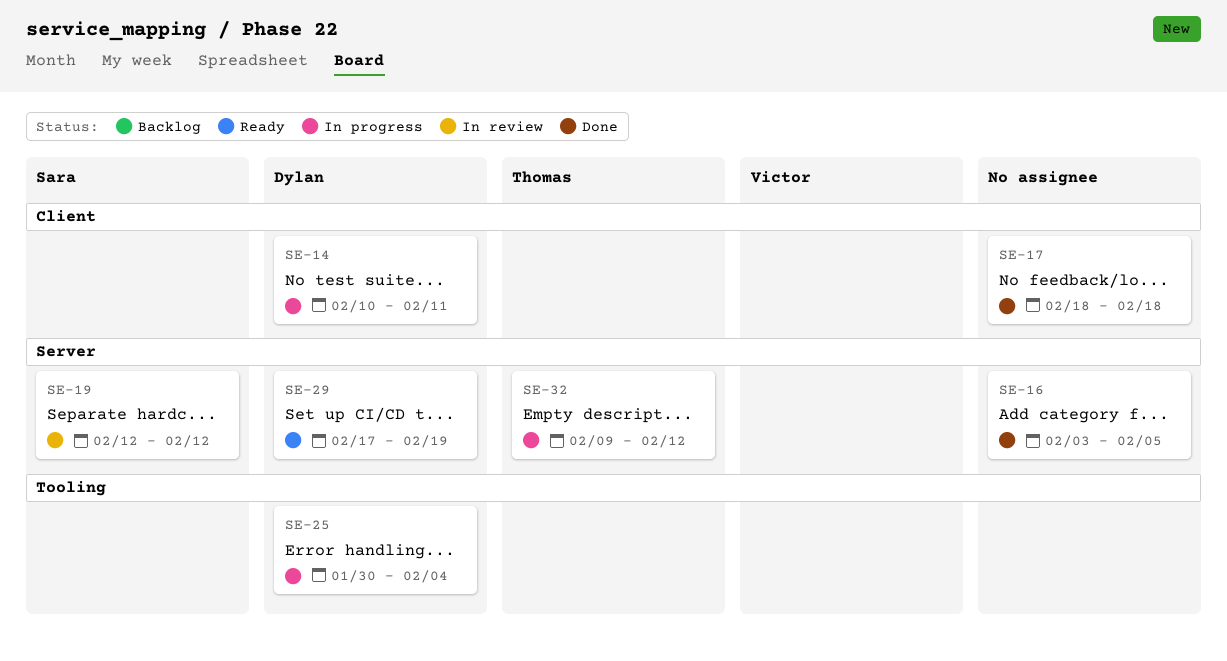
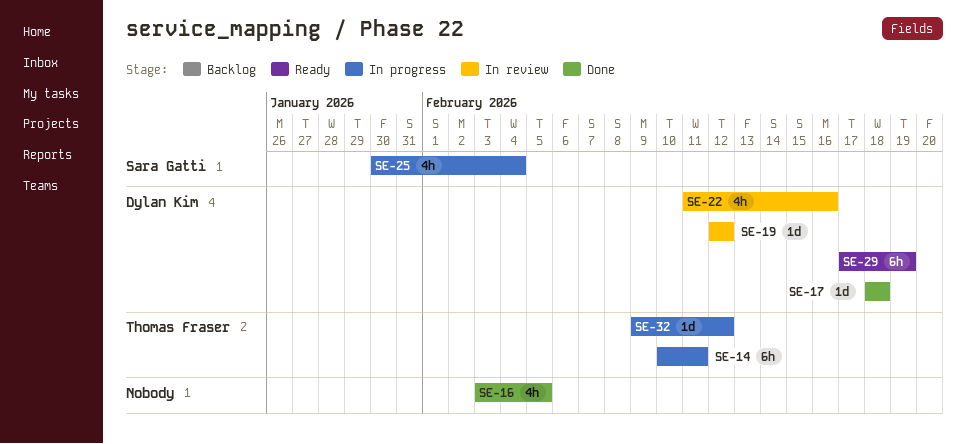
SE-14, owner: Dylan Kim -> Thomas Fraser
SE-17, owner: none -> Dylan Kim
SE-19, owner: Sara Gatti -> Dylan Kim
SE-22: none -> present
SE-25, owner: Dylan Kim -> Sara Gatti

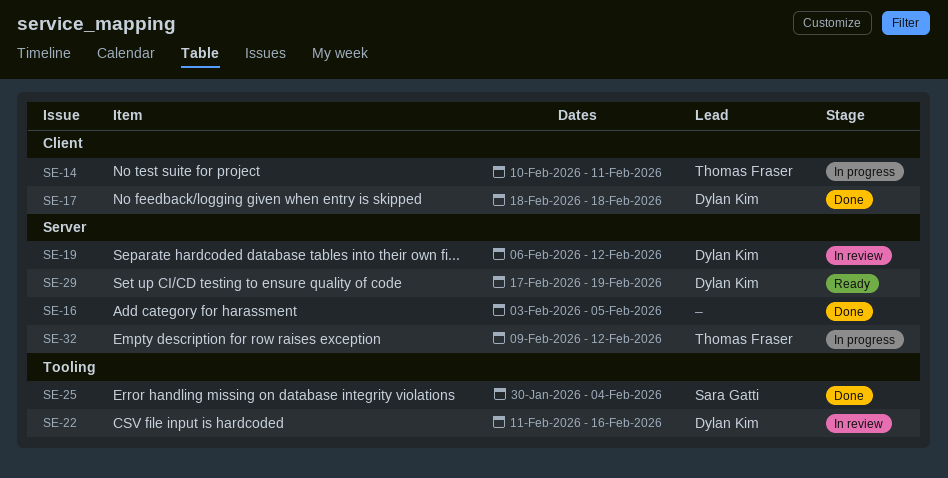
SE-19, start: Feb 12 -> Feb 6
SE-25, status: In progress -> Done

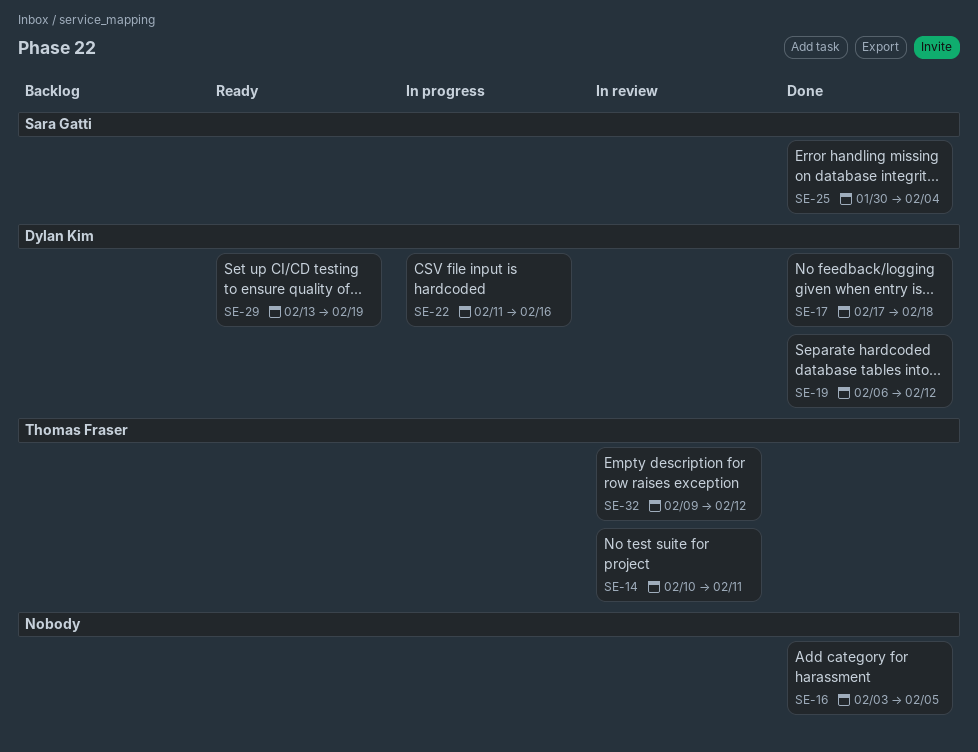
SE-14, status: In progress -> In review
SE-17, start: Feb 18 -> Feb 17
SE-19, status: In review -> Done
SE-22, status: In review -> In progress
SE-29, start: Feb 17 -> Feb 13
SE-32, status: In progress -> In review

